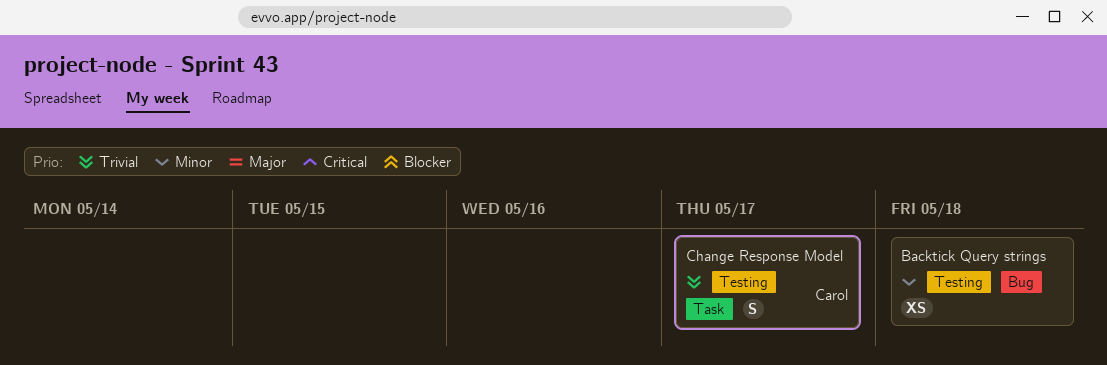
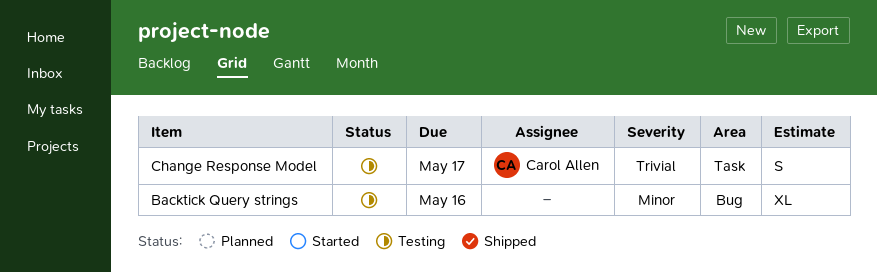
Backtick Query strings, estimate: XS -> XL
Backtick Query strings, due: May 18 -> May 16

